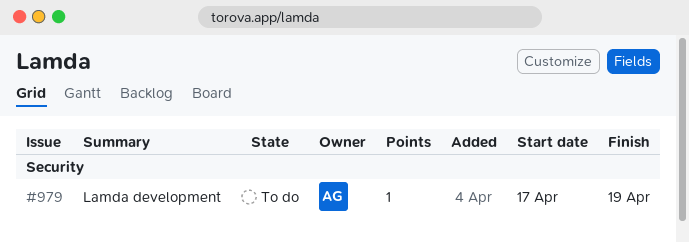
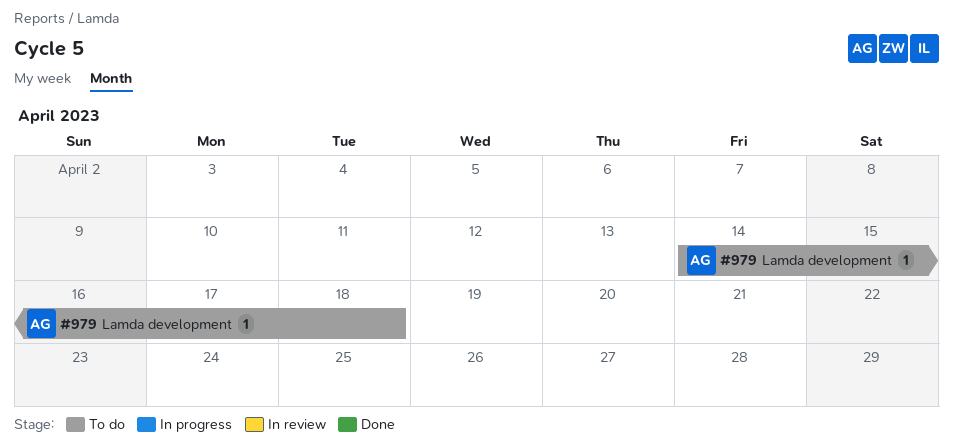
#979, start: Apr 17 -> Apr 14
#979, due: Apr 19 -> Apr 18

